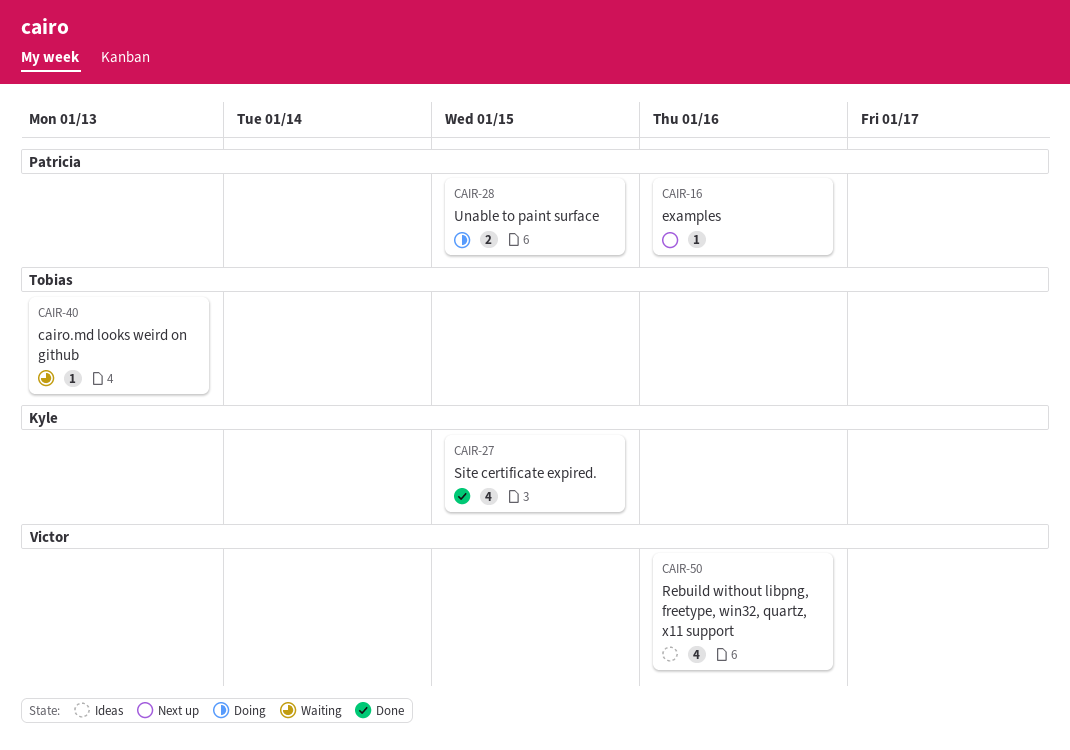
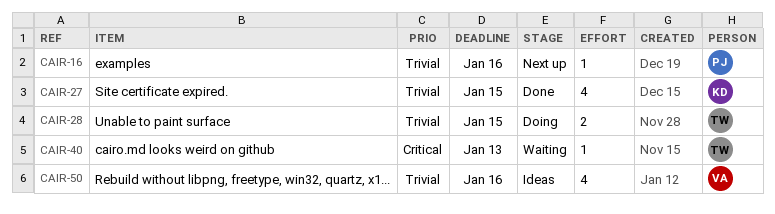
CAIR-28, owner: Patricia -> Tobias

